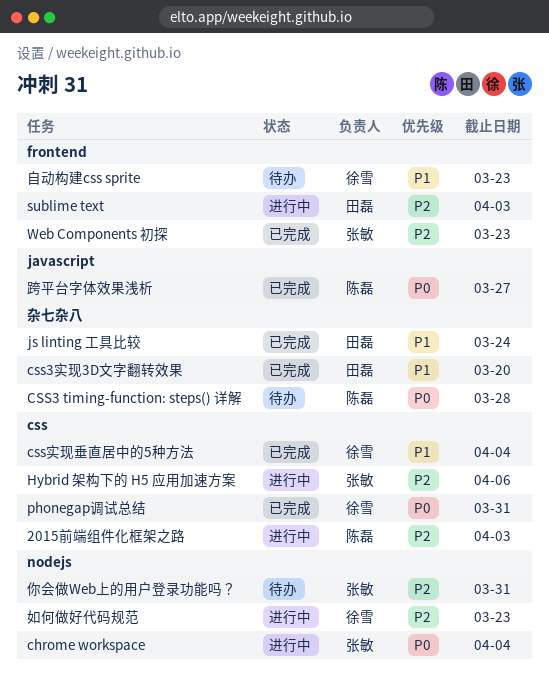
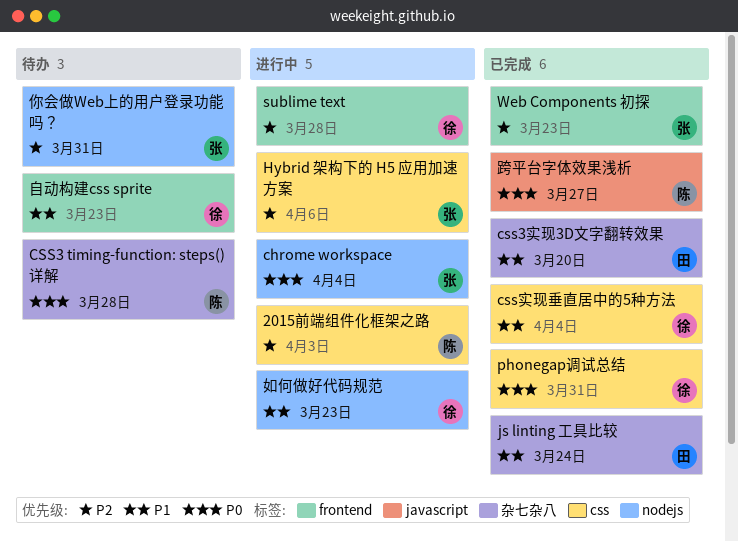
sublime text, owner: 田磊 -> 徐雪
sublime text, due: Apr 3 -> Mar 28
如何做好代码规范, priority: P2 -> P1

